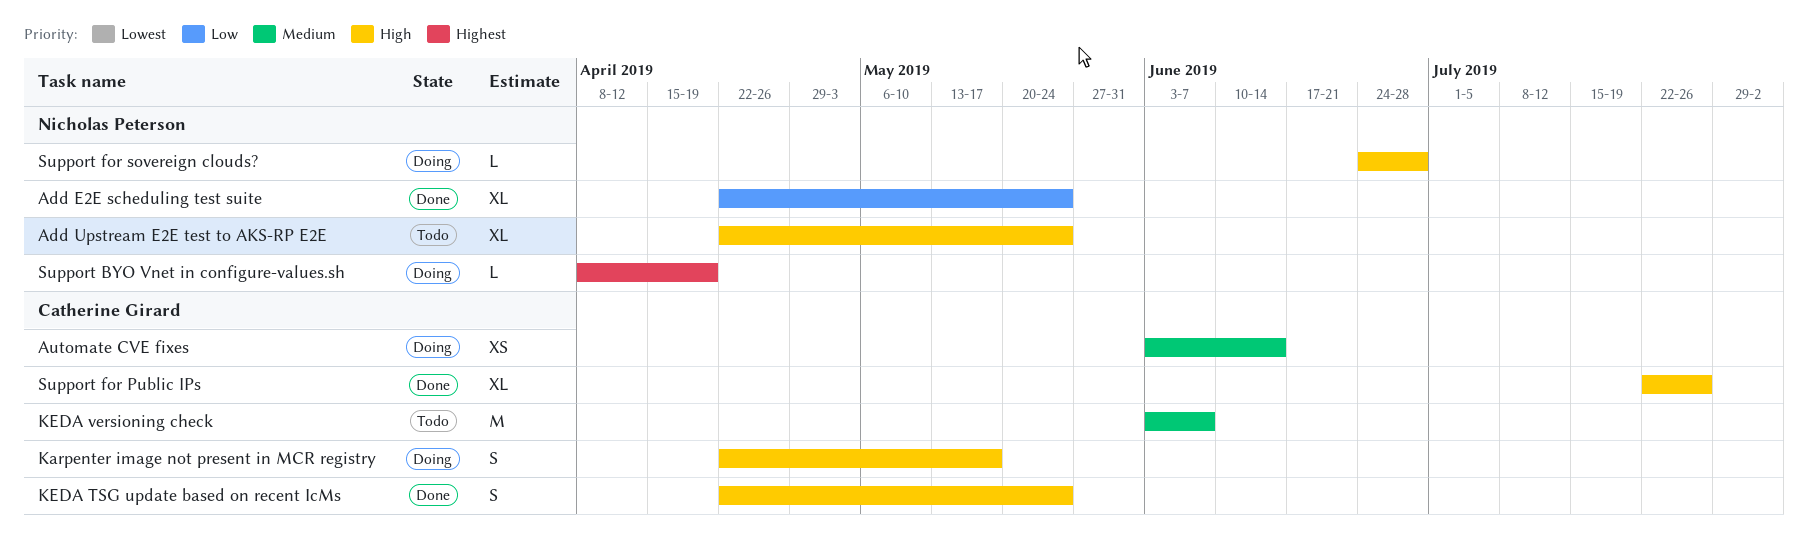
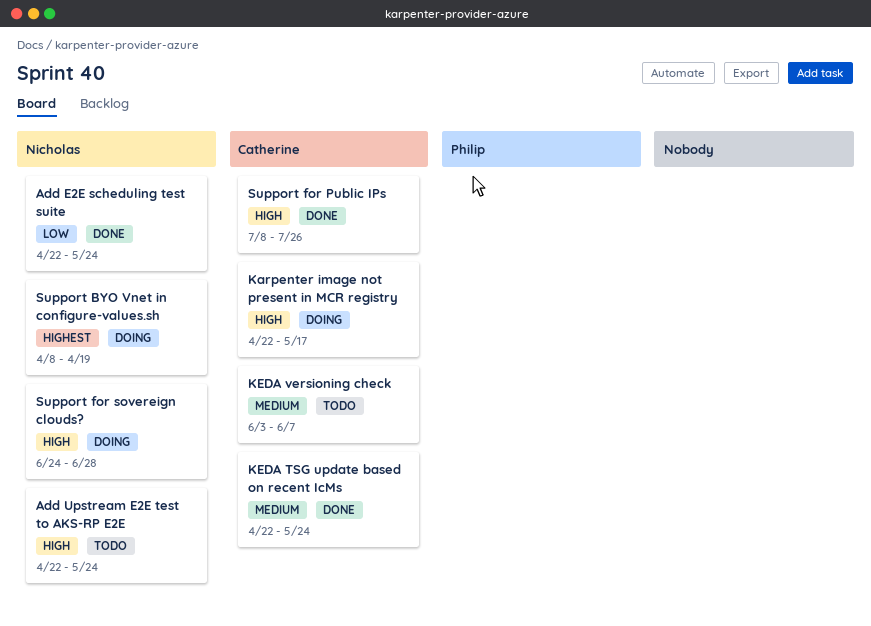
Automate CVE fixes: present -> none
KEDA TSG update based on recent IcMs, priority: High -> Medium
Support for Public IPs, start: Jul 22 -> Jul 8

